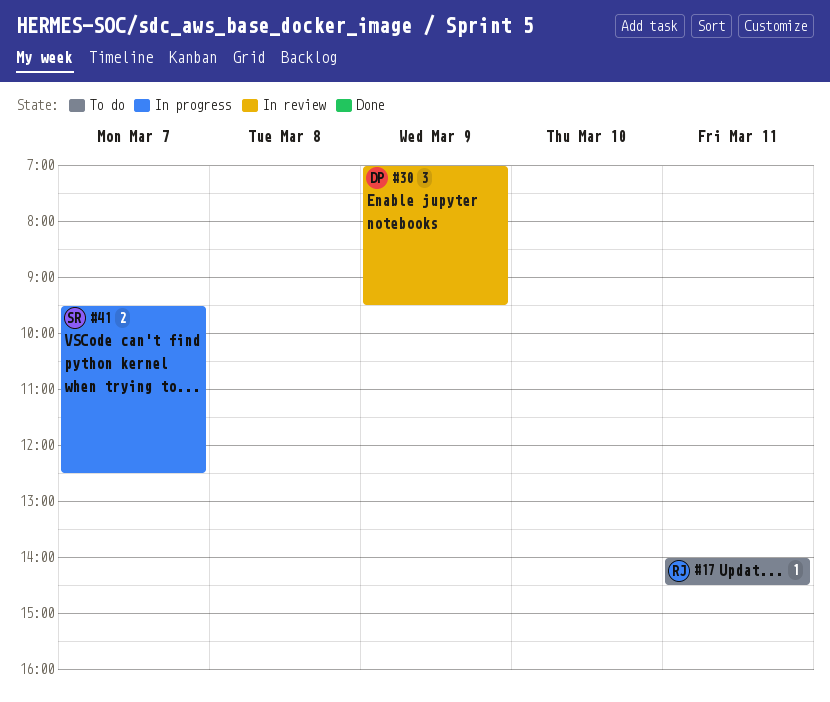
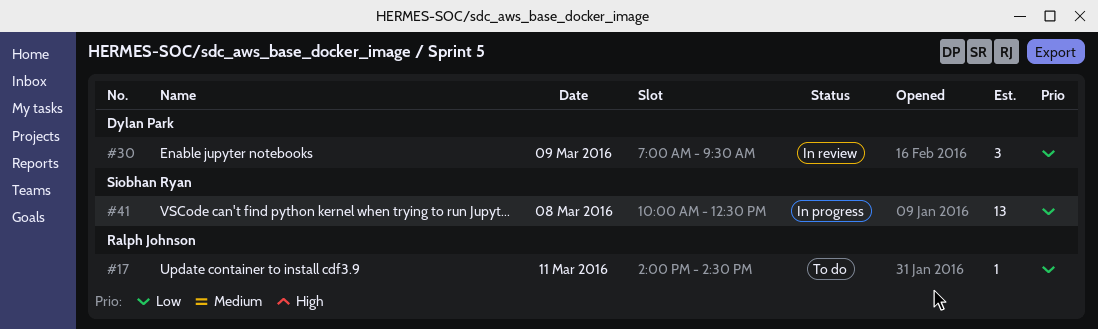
#41, estimate: 2 -> 13
#41, day: Mar 7 -> Mar 8
#41, begins: 09:30 -> 10:00

